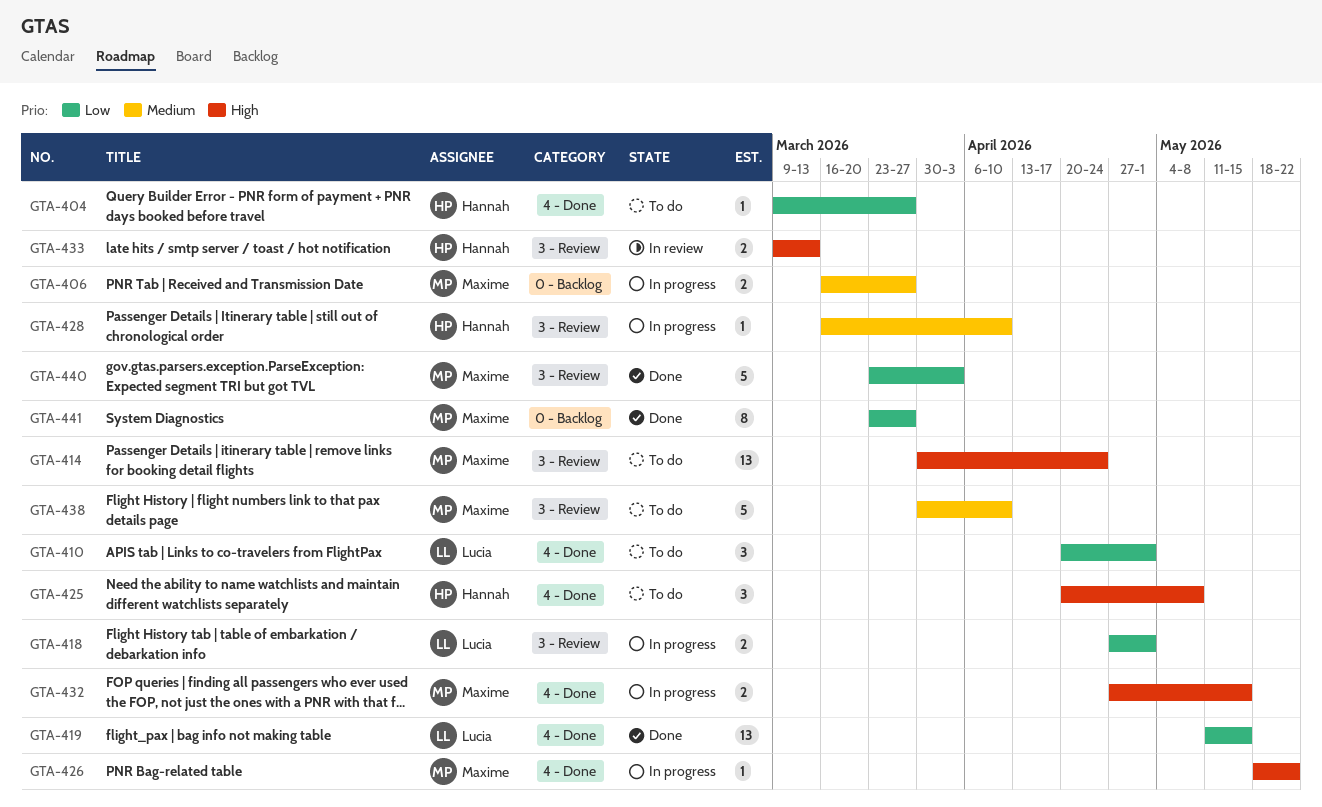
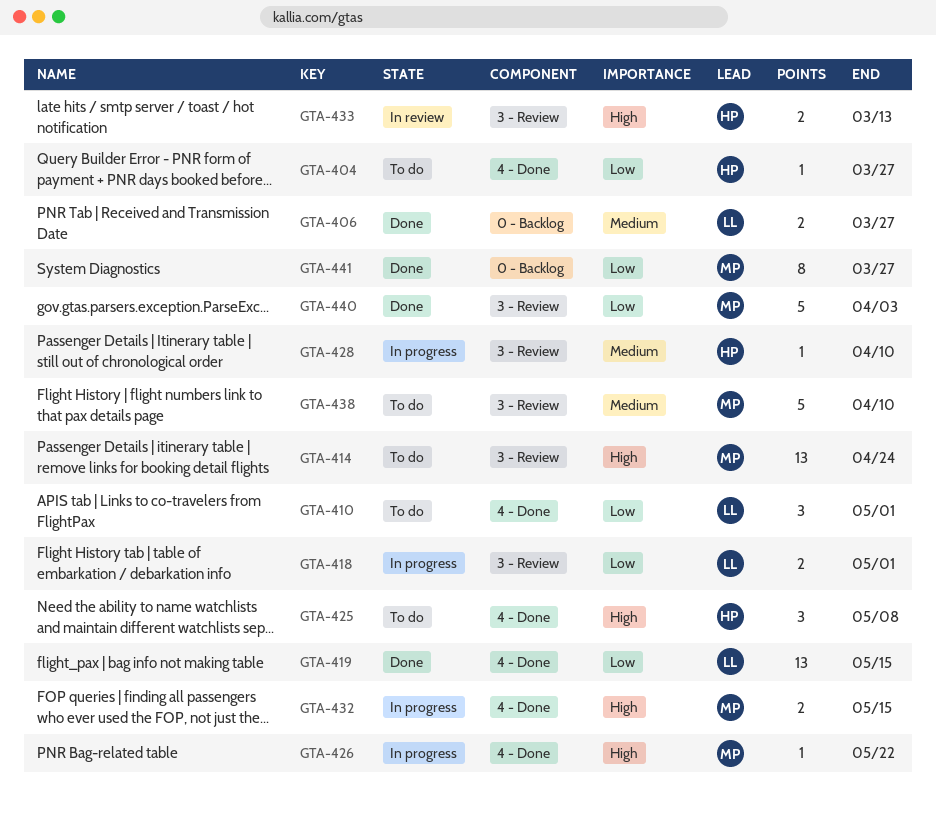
GTA-406, status: In progress -> Done
GTA-406, owner: Maxime -> Lucia

